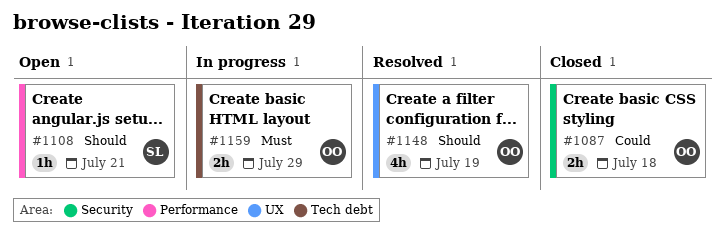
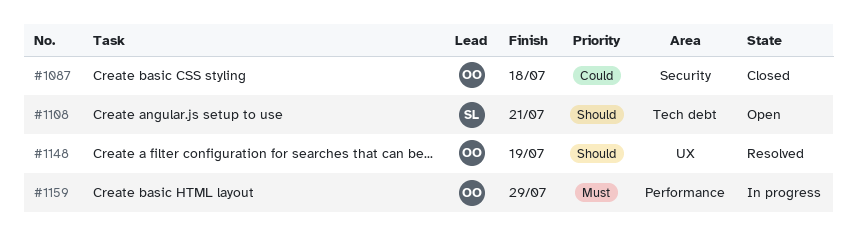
#1108, label: Performance -> Tech debt
#1159, label: Tech debt -> Performance

